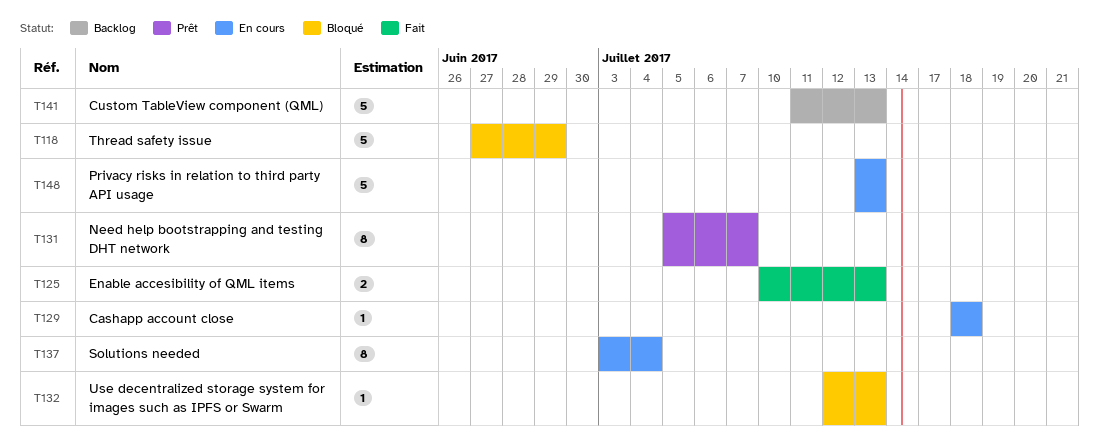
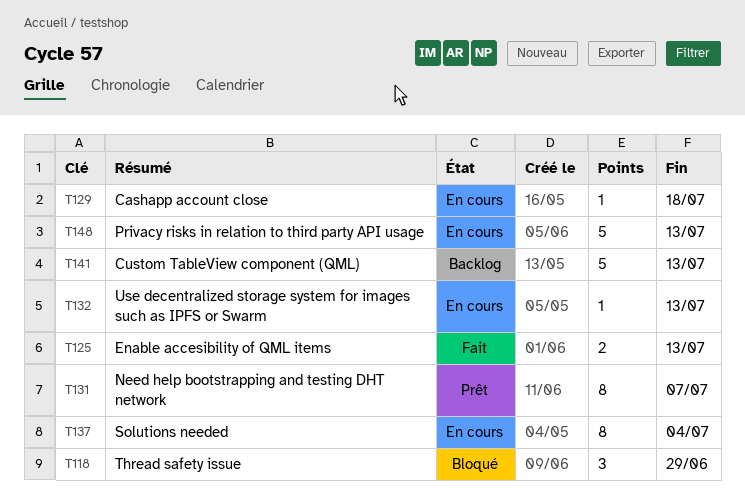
T118, estimate: 5 -> 3
T132, status: Bloqué -> En cours

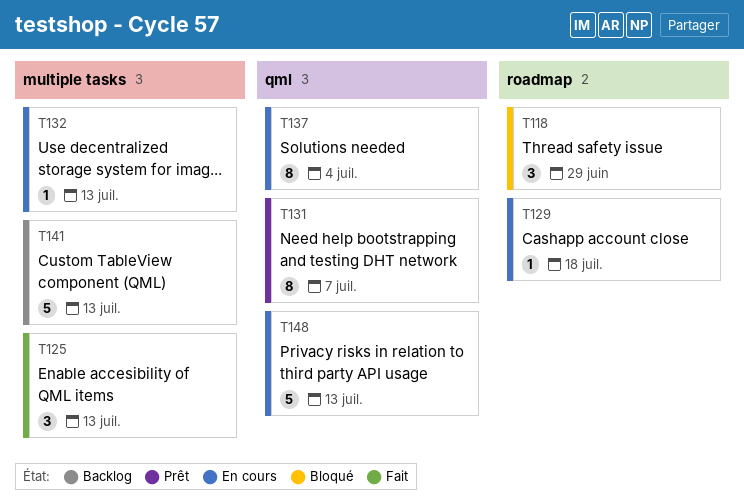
T125, estimate: 2 -> 3

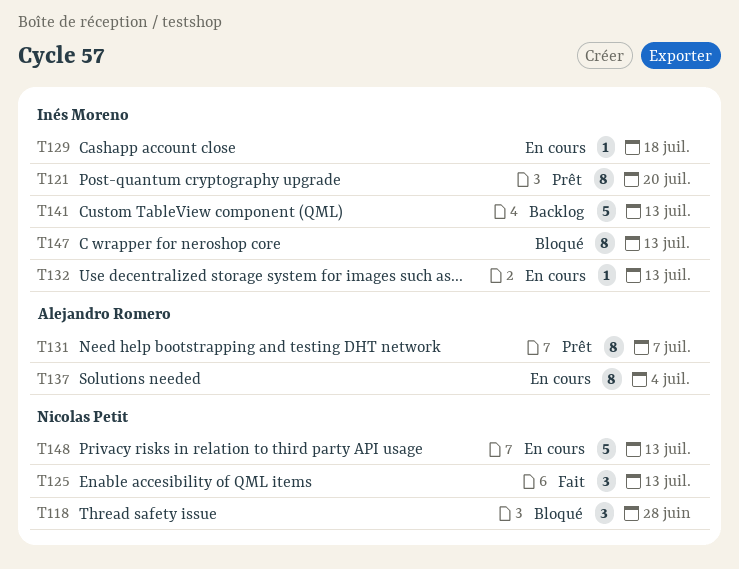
T118, due: Jun 29 -> Jun 28
T121: none -> present
T147: none -> present

